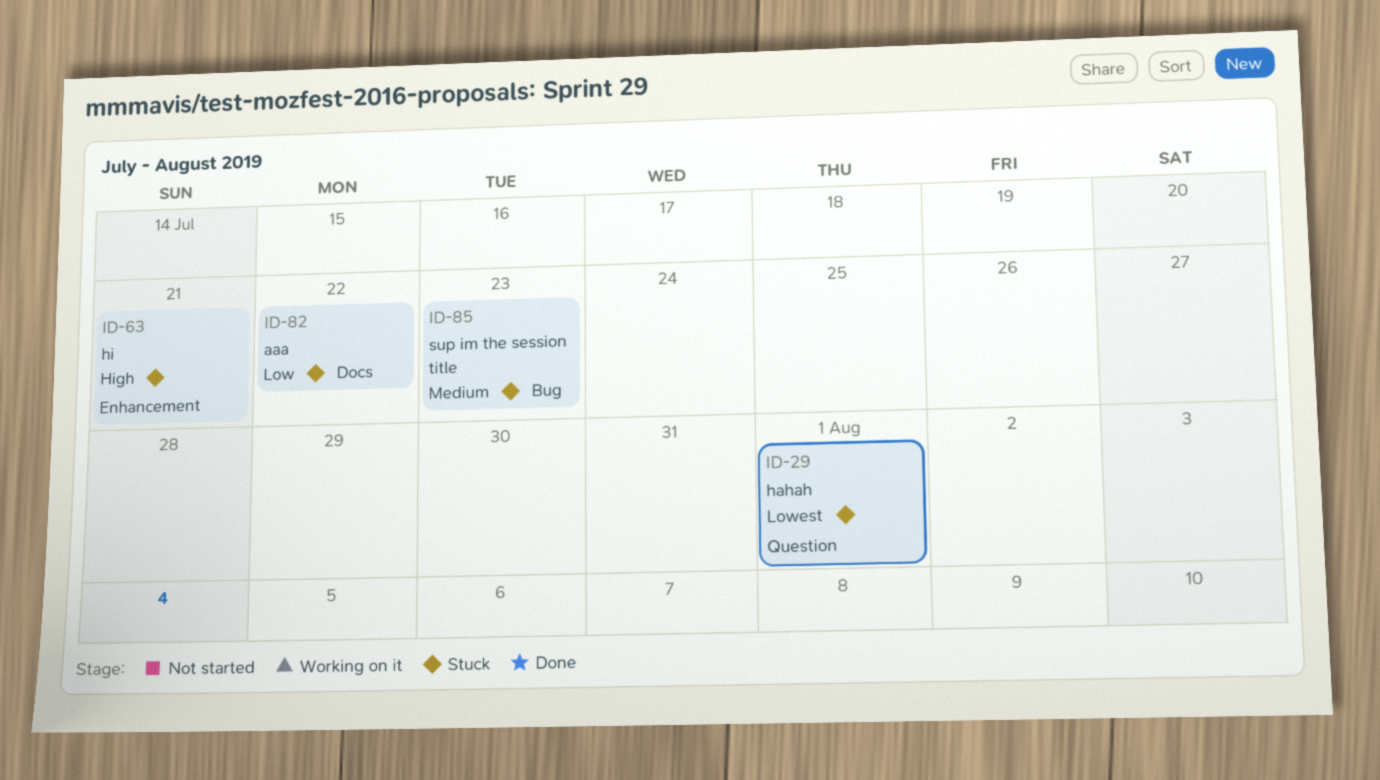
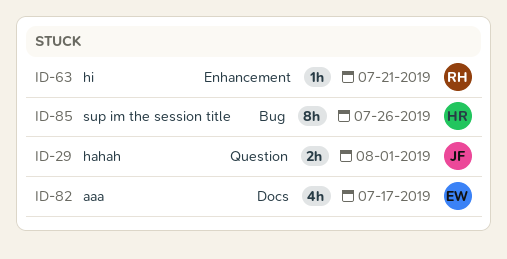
ID-82, due: Jul 22 -> Jul 17
ID-85, due: Jul 23 -> Jul 26

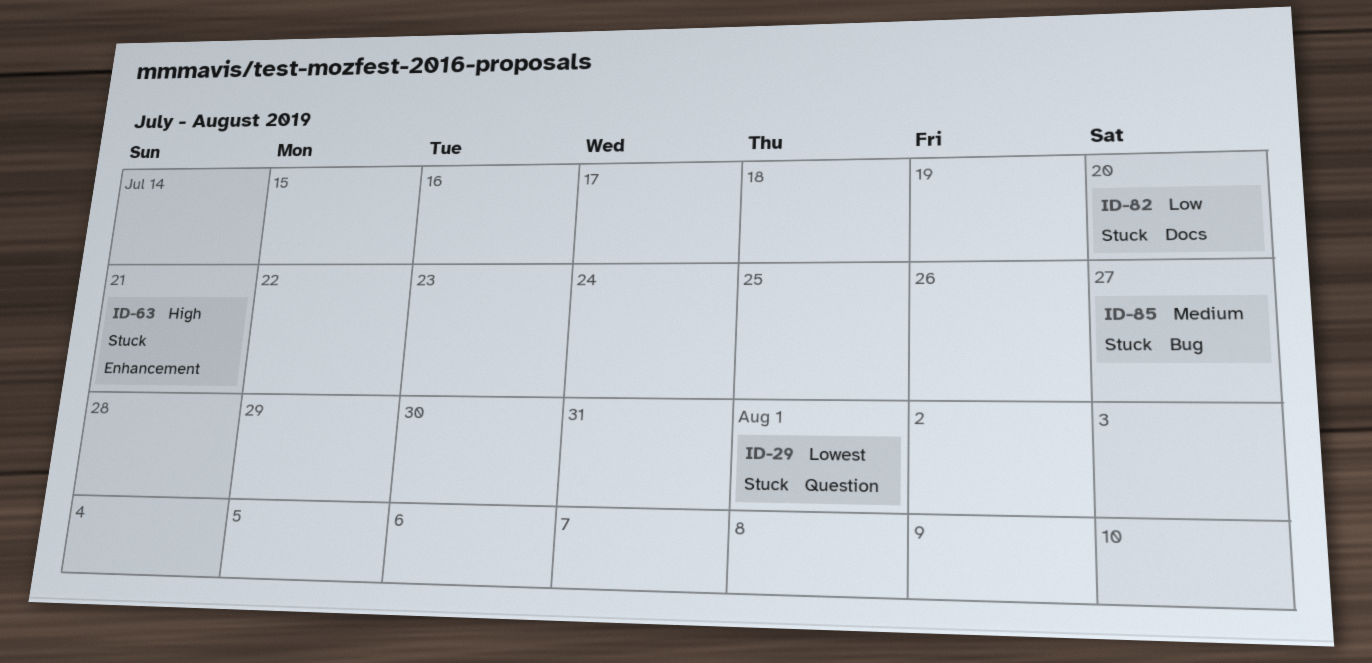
ID-82, due: Jul 17 -> Jul 20
ID-85, due: Jul 26 -> Jul 27

